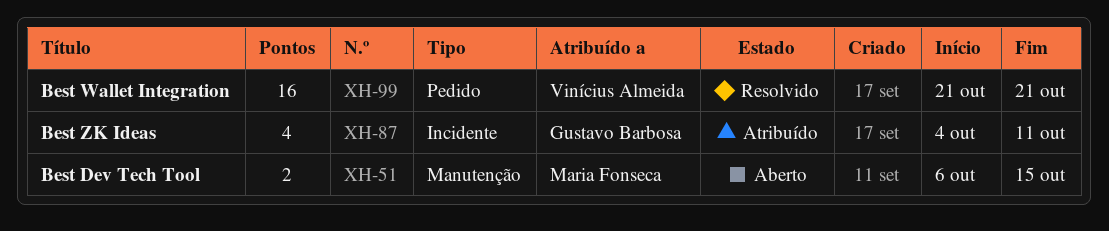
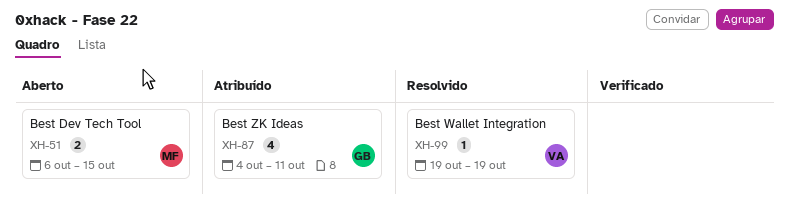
XH-99, estimate: 16 -> 1
XH-99, start: Oct 21 -> Oct 19
XH-99, due: Oct 21 -> Oct 19

